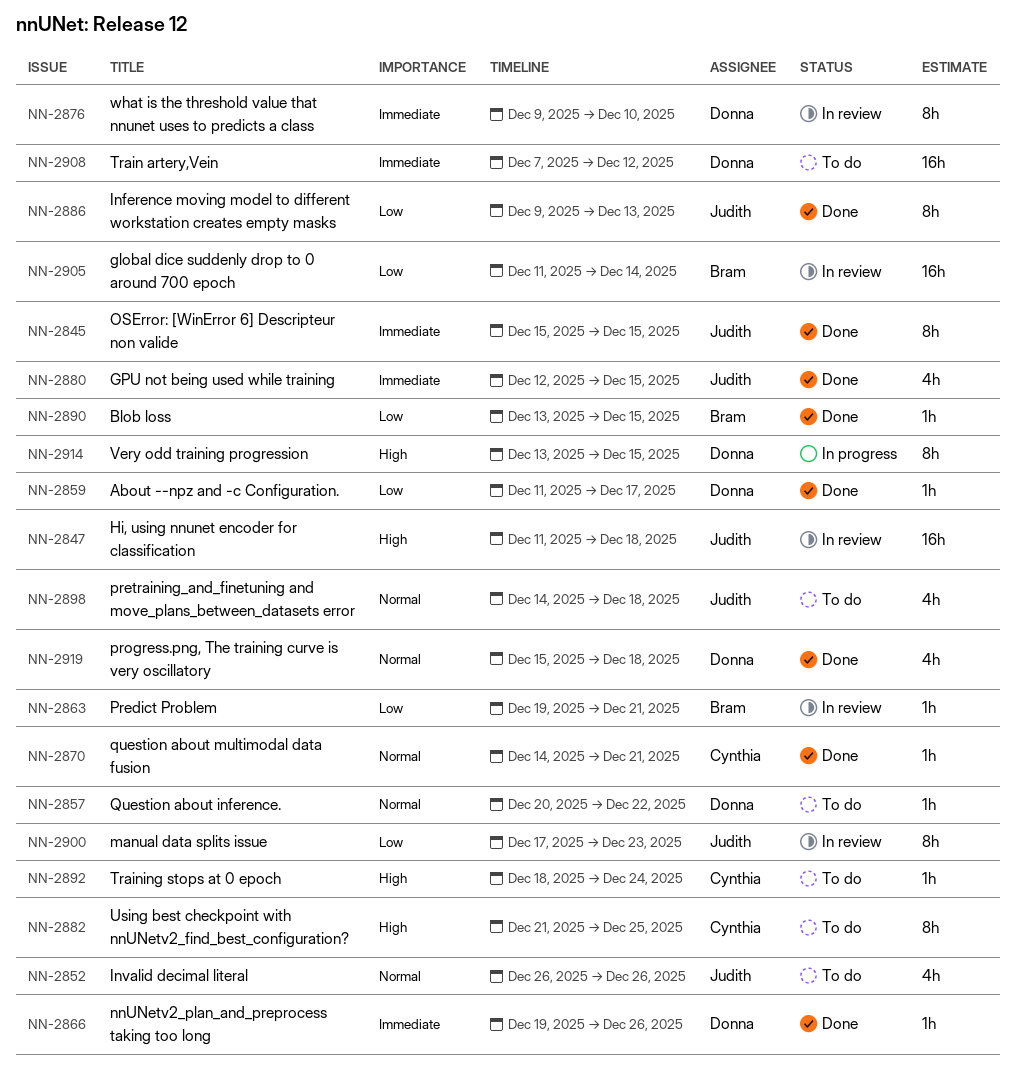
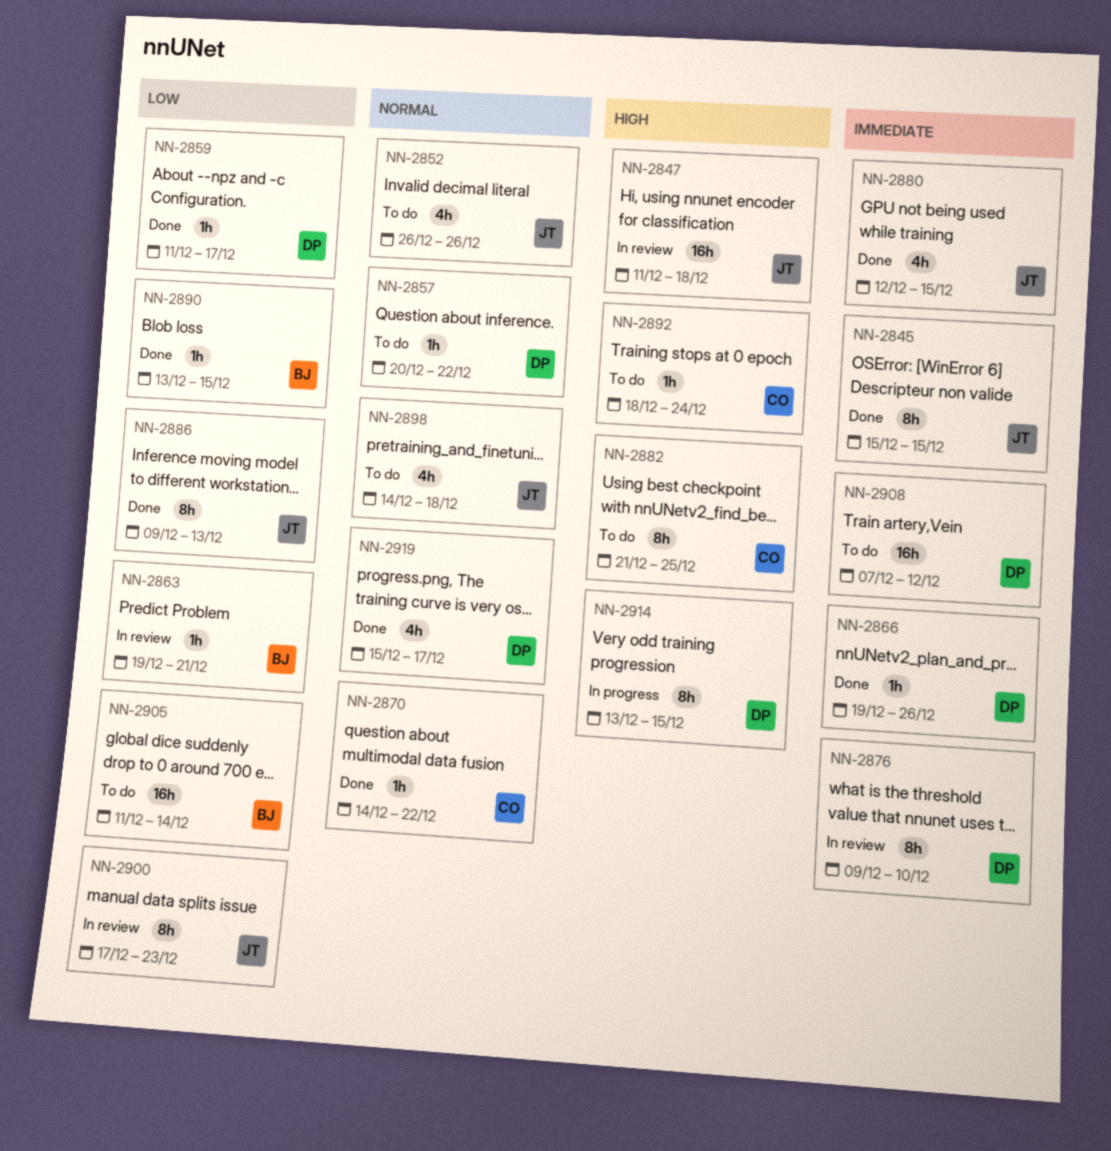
NN-2870, due: Dec 21 -> Dec 22
NN-2905, status: In review -> To do
NN-2919, due: Dec 18 -> Dec 17

